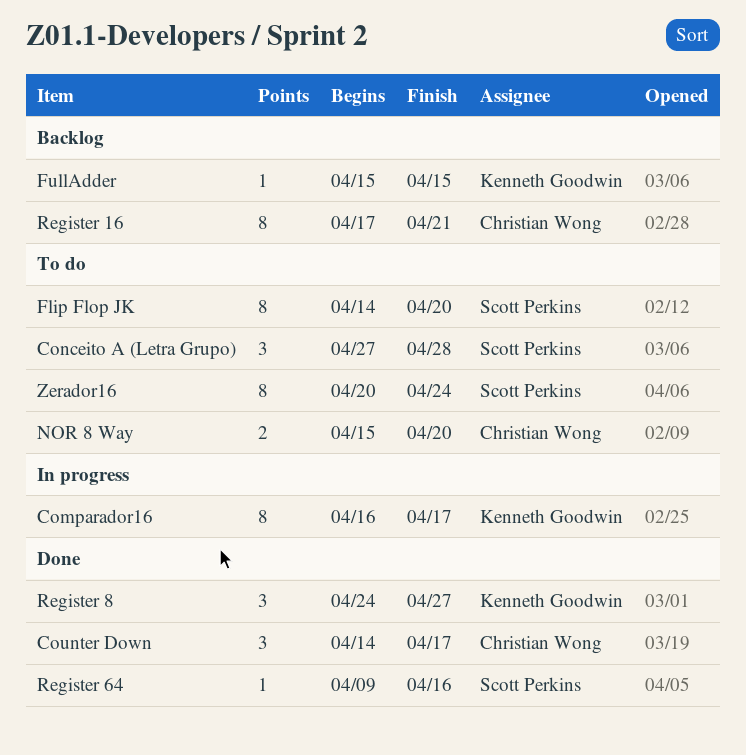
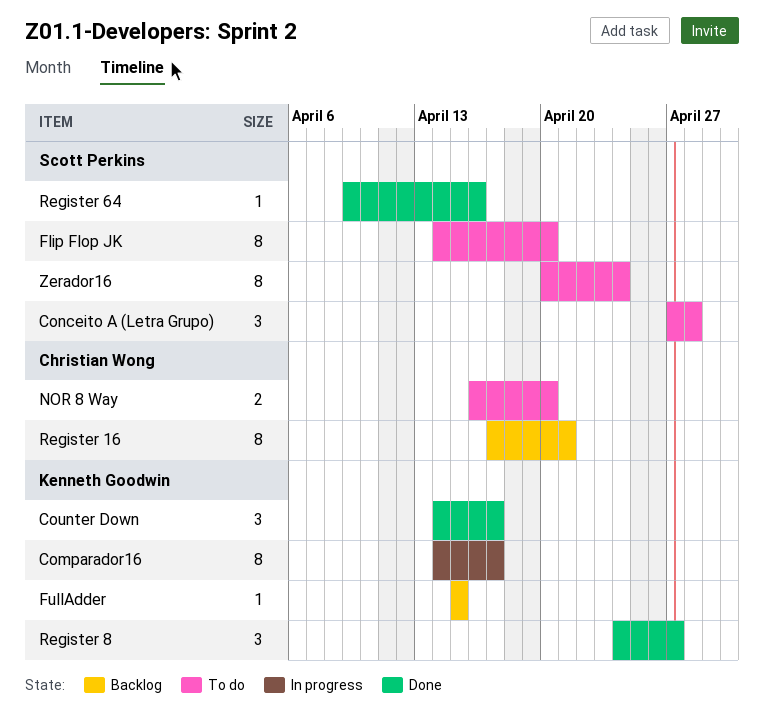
Comparador16, start: Apr 16 -> Apr 14
Counter Down, owner: Christian Wong -> Kenneth Goodwin
NOR 8 Way, start: Apr 15 -> Apr 16

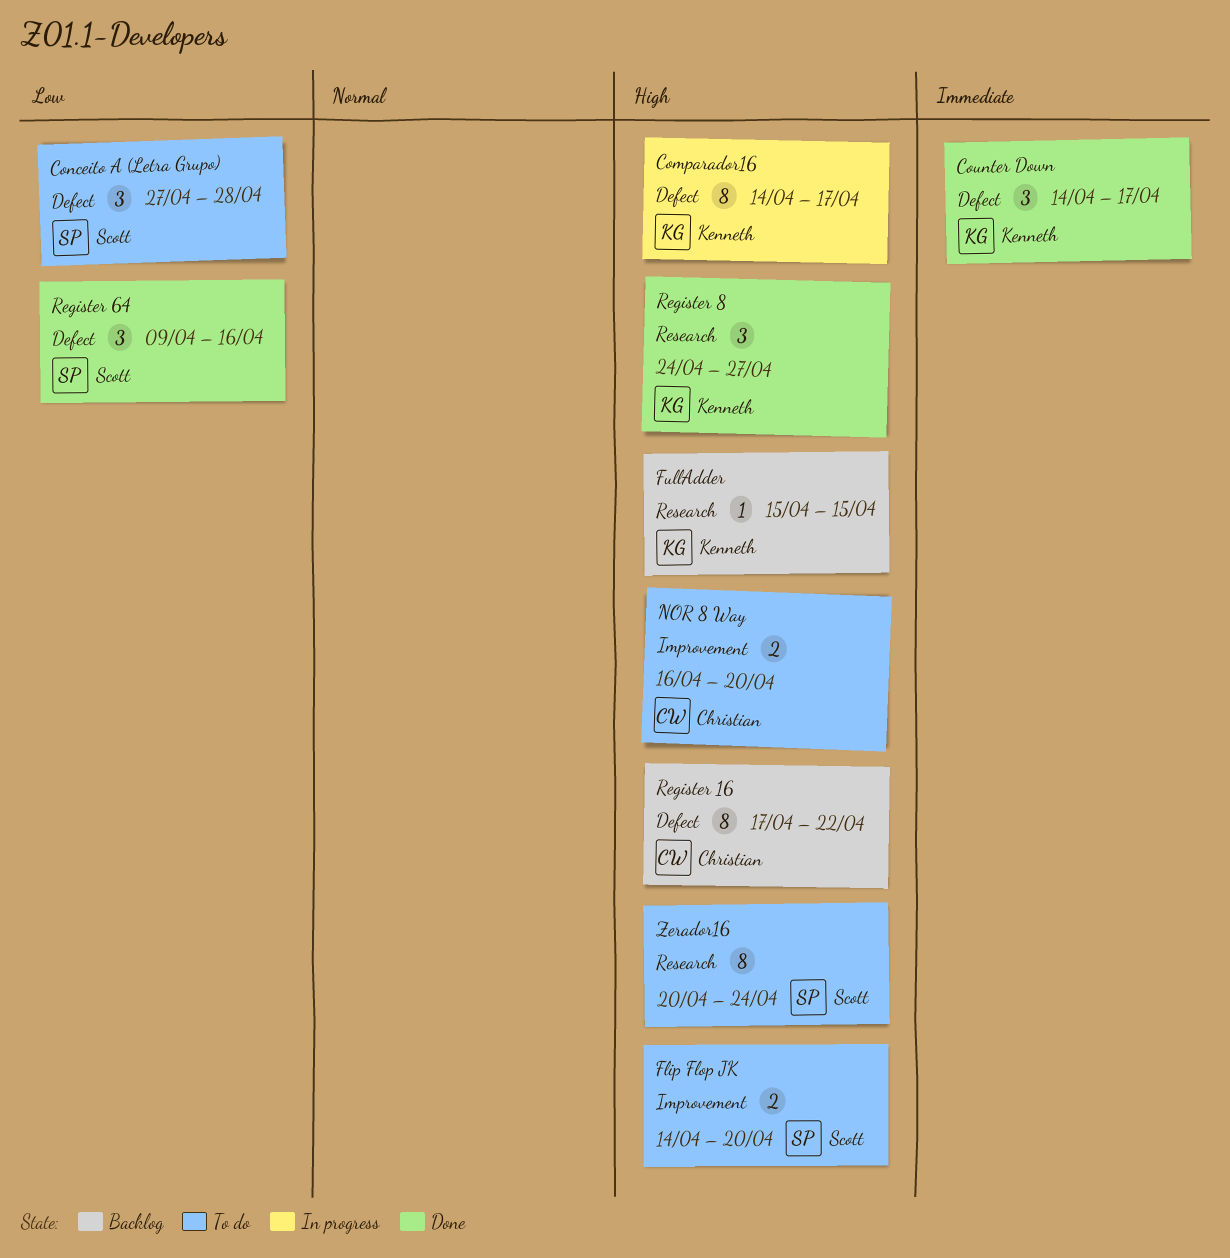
Flip Flop JK, estimate: 8 -> 2
Register 16, due: Apr 21 -> Apr 22
Register 64, estimate: 1 -> 3

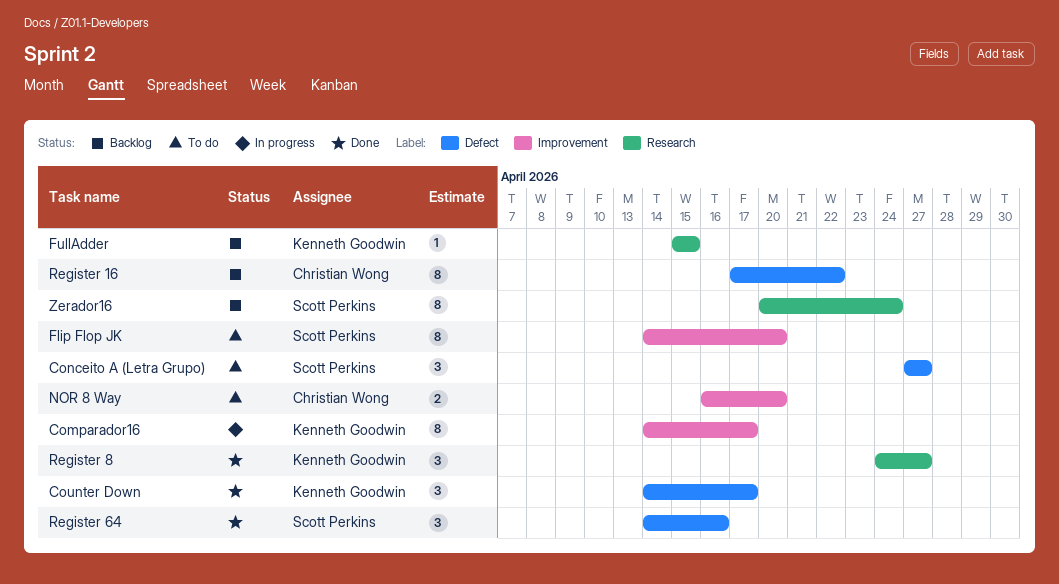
Comparador16, label: Defect -> Improvement
Conceito A (Letra Grupo), due: Apr 28 -> Apr 27
Flip Flop JK, estimate: 2 -> 8
Register 64, start: Apr 9 -> Apr 14
Zerador16, status: To do -> Backlog

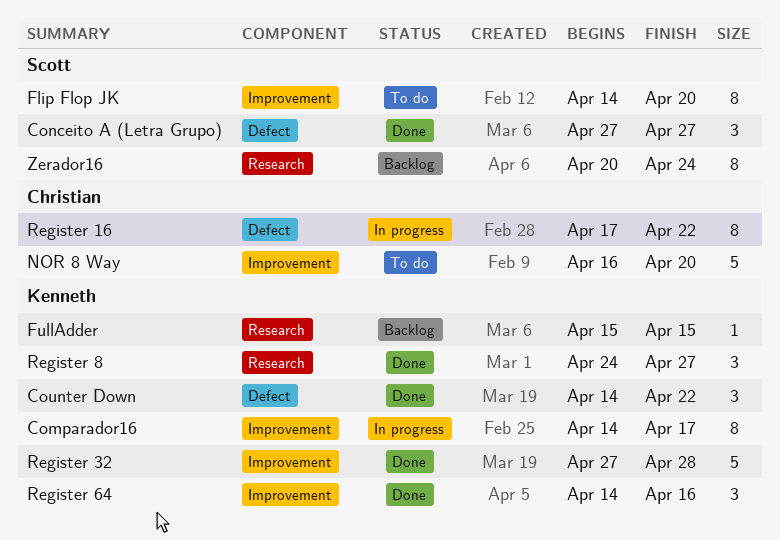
Conceito A (Letra Grupo), status: To do -> Done
Counter Down, due: Apr 17 -> Apr 22
NOR 8 Way, estimate: 2 -> 5
Register 16, status: Backlog -> In progress
Register 32: none -> present
Register 64, owner: Scott Perkins -> Kenneth Goodwin
Register 64, label: Defect -> Improvement

